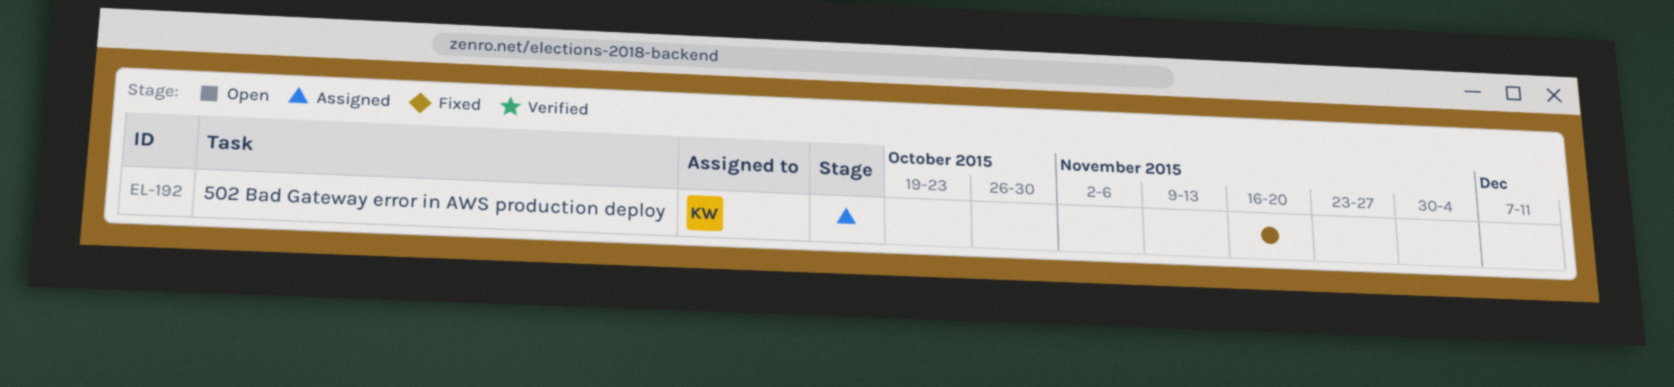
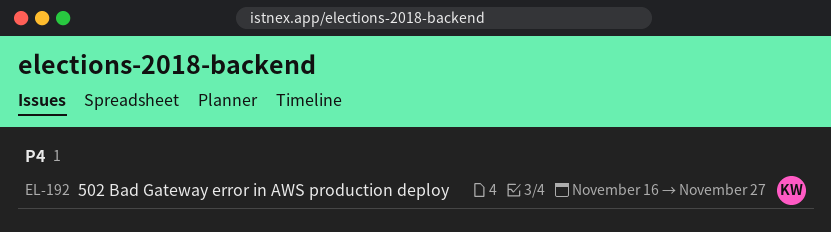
EL-192, due: Nov 20 -> Nov 27

